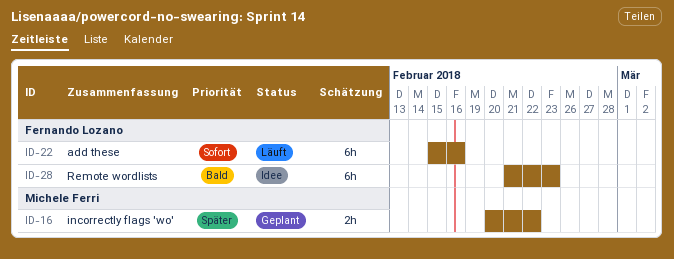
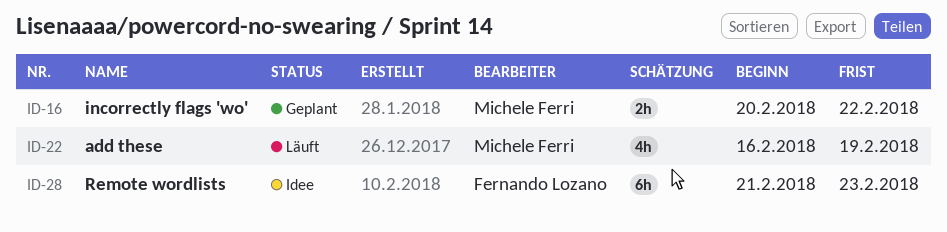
ID-22, owner: Fernando Lozano -> Michele Ferri
ID-22, estimate: 6h -> 4h
ID-22, start: Feb 15 -> Feb 16
ID-22, due: Feb 16 -> Feb 19

